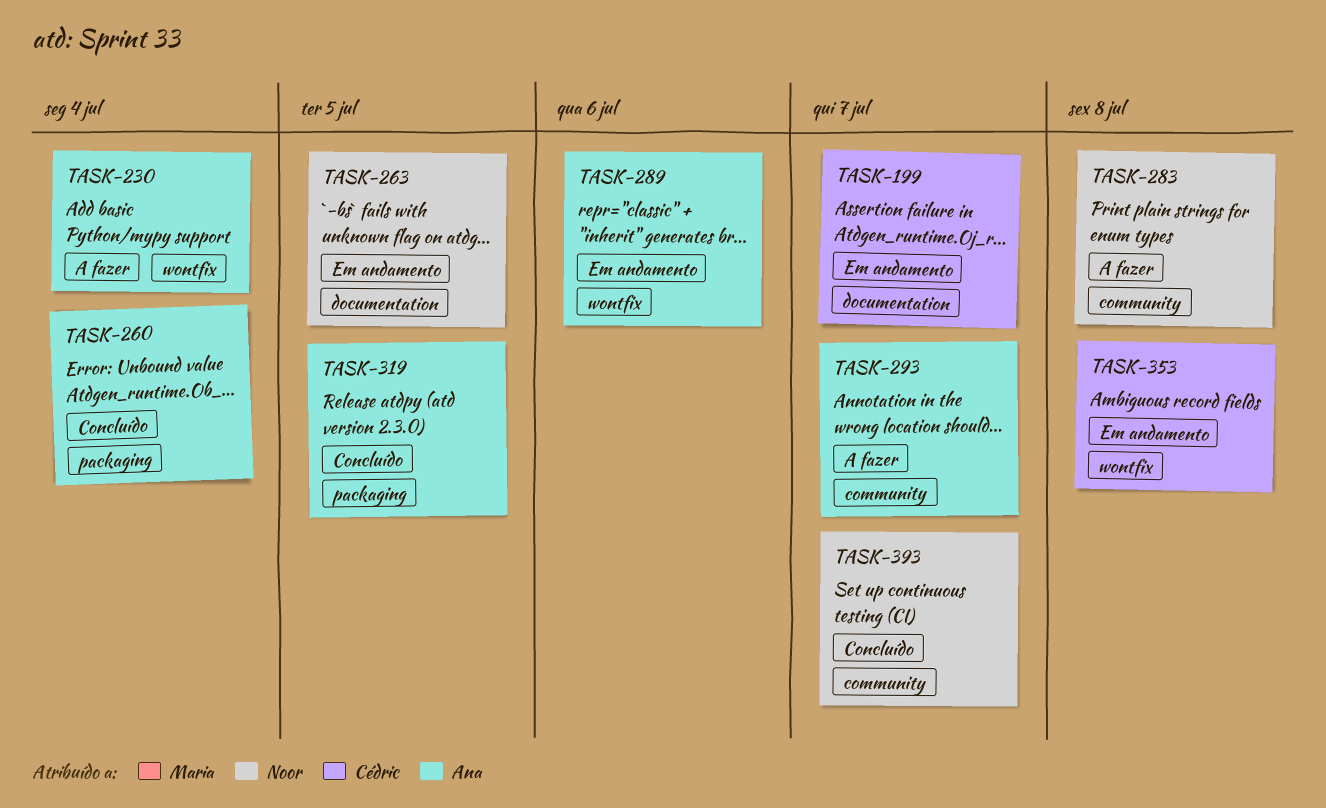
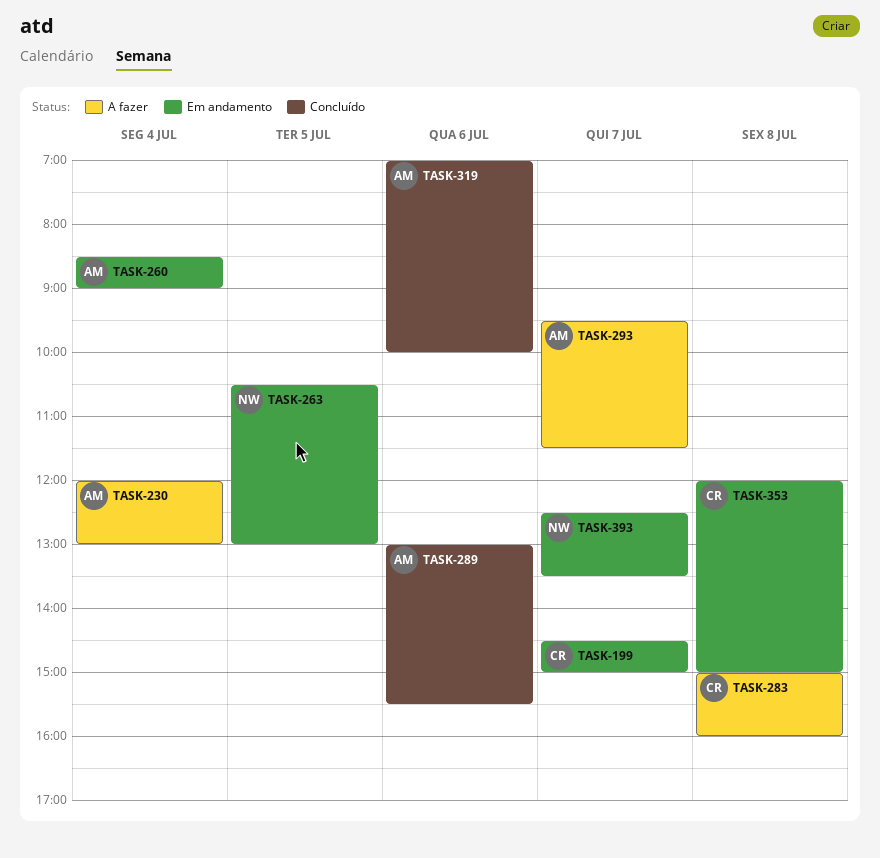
TASK-260, status: Concluído -> Em andamento
TASK-283, owner: Noor -> Cédric
TASK-289, status: Em andamento -> Concluído
TASK-319, day: Jul 5 -> Jul 6
TASK-393, status: Concluído -> Em andamento

